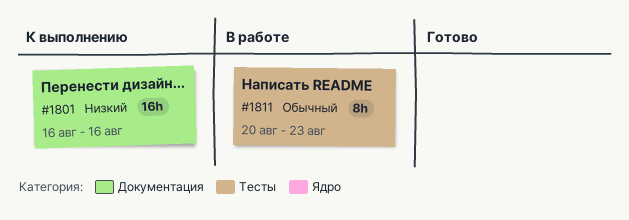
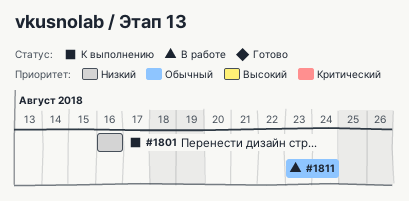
#1811, start: Aug 20 -> Aug 23
#1811, due: Aug 23 -> Aug 24

